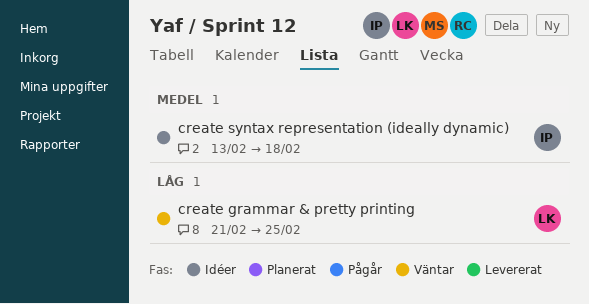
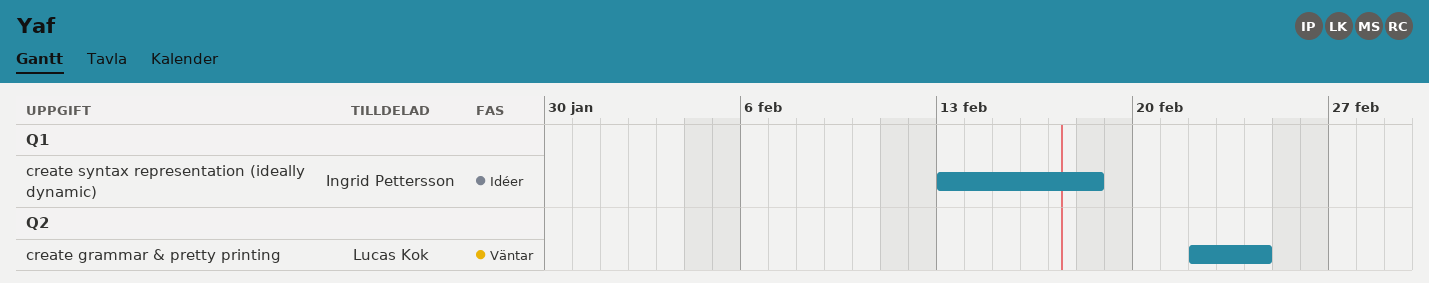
create grammar & pretty printing, start: Feb 21 -> Feb 22
create grammar & pretty printing, due: Feb 25 -> Feb 24

